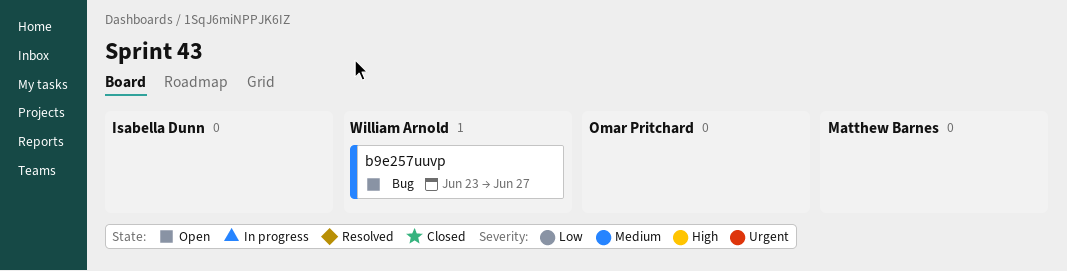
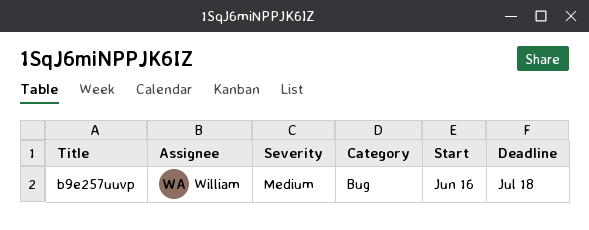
b9e257uuvp, start: Jun 23 -> Jun 16
b9e257uuvp, due: Jun 27 -> Jul 18

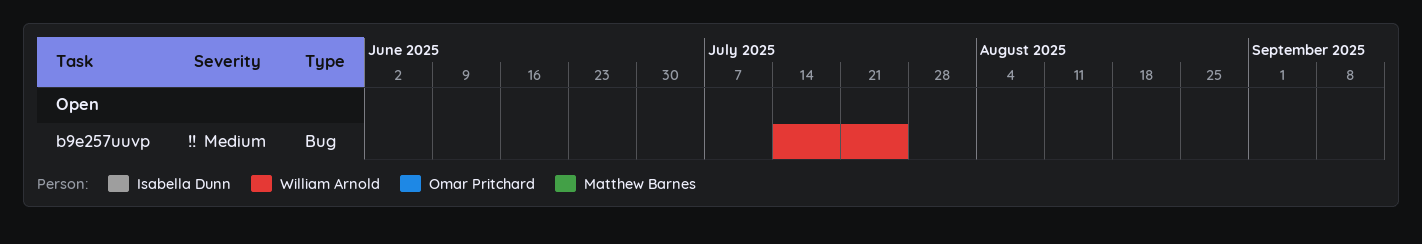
b9e257uuvp, start: Jun 16 -> Jul 14
b9e257uuvp, due: Jul 18 -> Jul 25

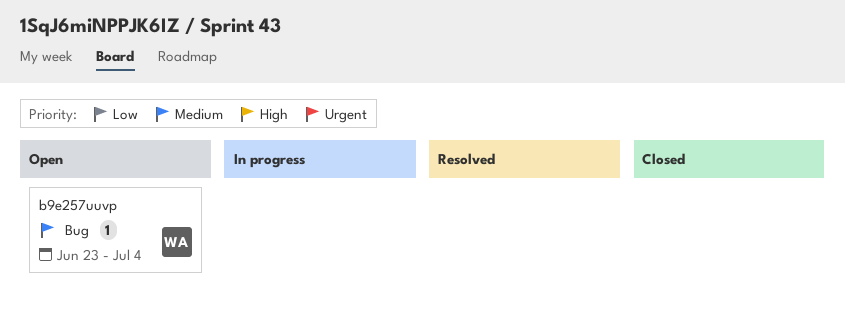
b9e257uuvp, start: Jul 14 -> Jun 23
b9e257uuvp, due: Jul 25 -> Jul 4

